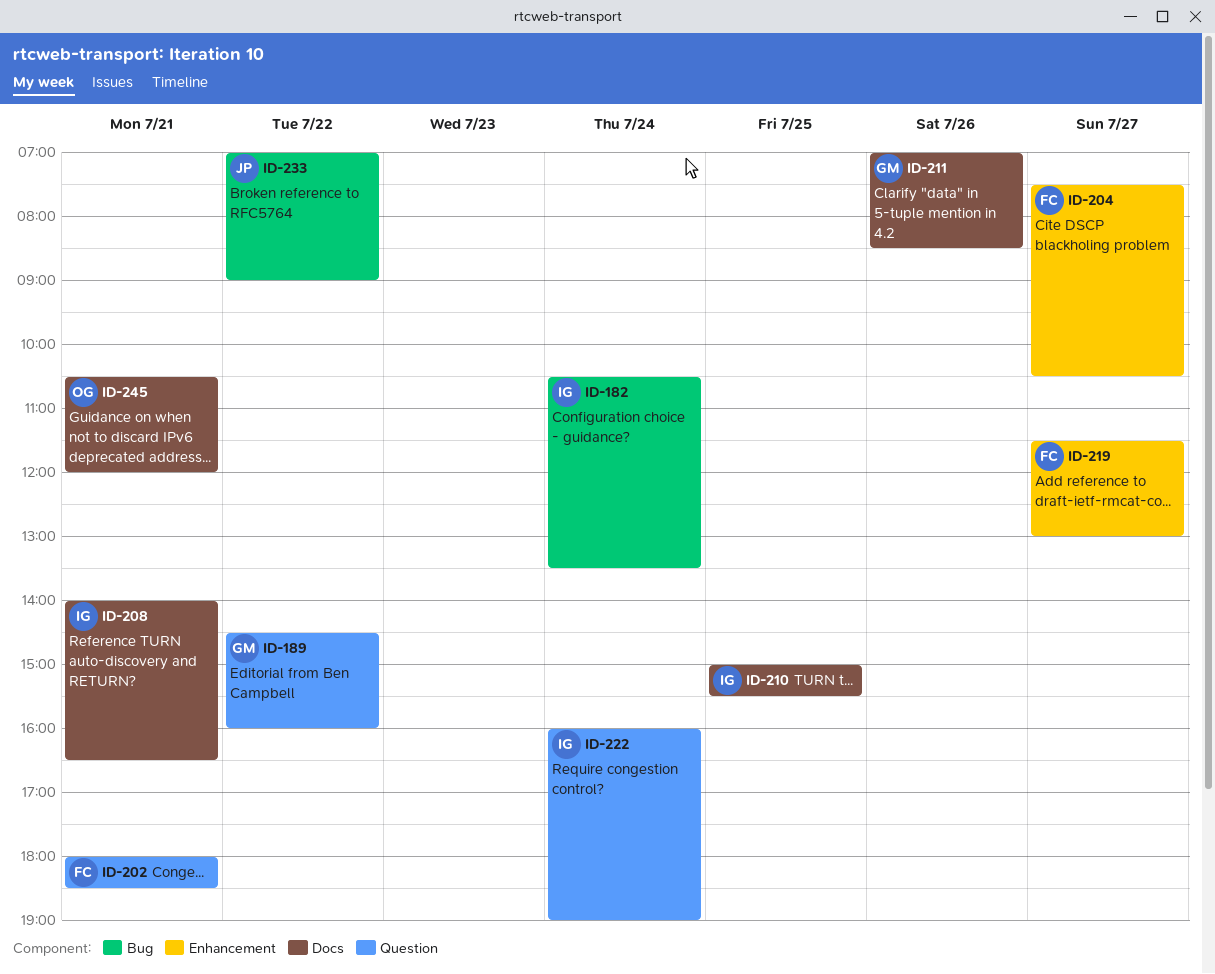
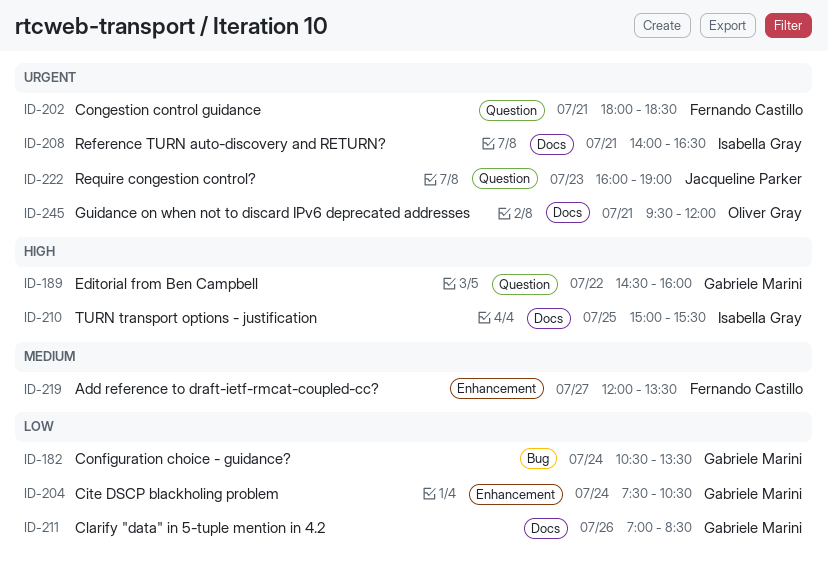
ID-182, owner: Isabella Gray -> Gabriele Marini
ID-204, owner: Fernando Castillo -> Gabriele Marini
ID-204, day: Jul 27 -> Jul 24
ID-219, begins: 11:30 -> 12:00
ID-219, ends: 13:00 -> 13:30
ID-222, owner: Isabella Gray -> Jacqueline Parker
ID-222, day: Jul 24 -> Jul 23
ID-233: present -> none
ID-245, begins: 10:30 -> 09:30

